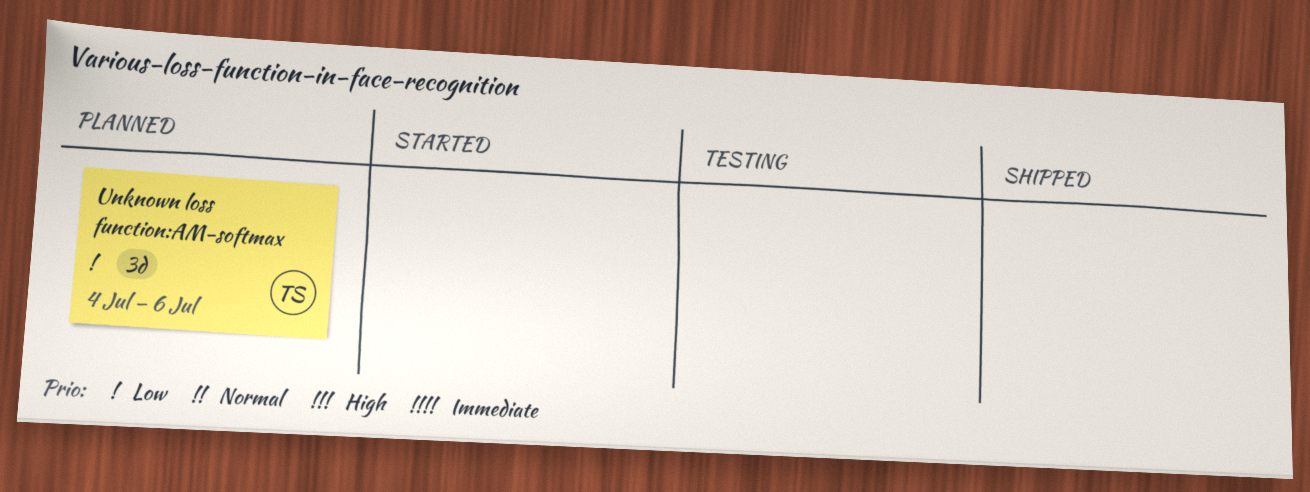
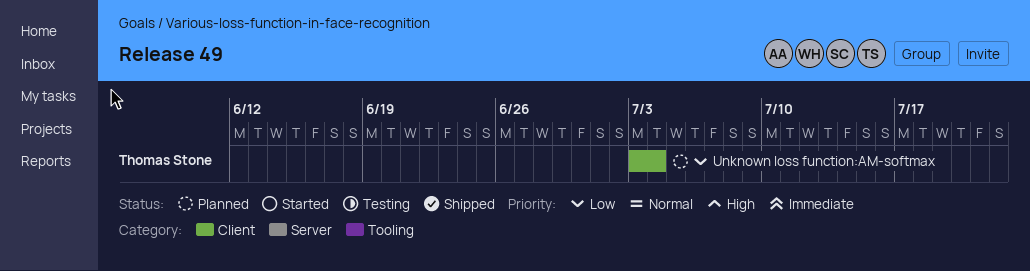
Unknown loss function:AM-softmax, start: Jul 4 -> Jul 3
Unknown loss function:AM-softmax, due: Jul 6 -> Jul 4

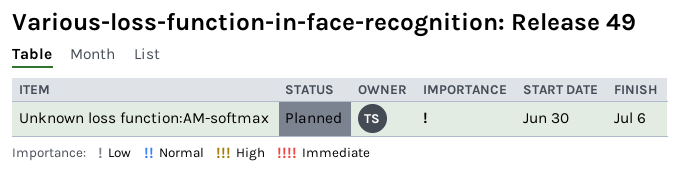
Unknown loss function:AM-softmax, start: Jul 3 -> Jun 30
Unknown loss function:AM-softmax, due: Jul 4 -> Jul 6

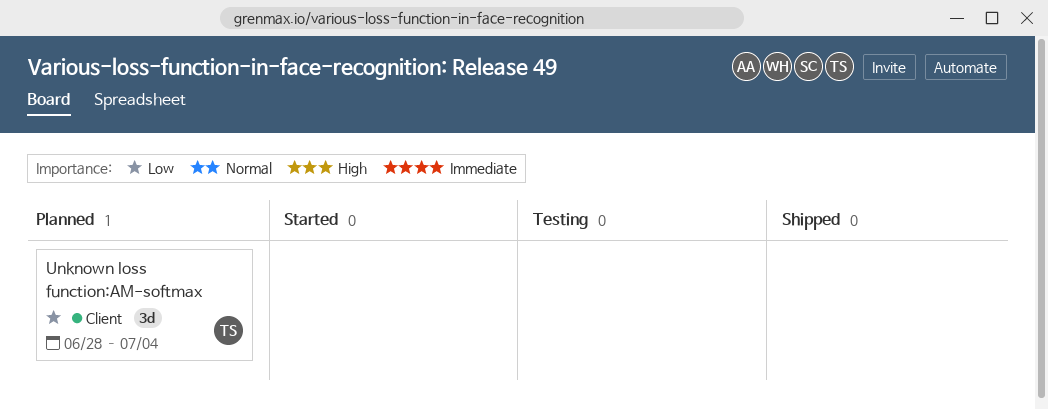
Unknown loss function:AM-softmax, start: Jun 30 -> Jun 28
Unknown loss function:AM-softmax, due: Jul 6 -> Jul 4

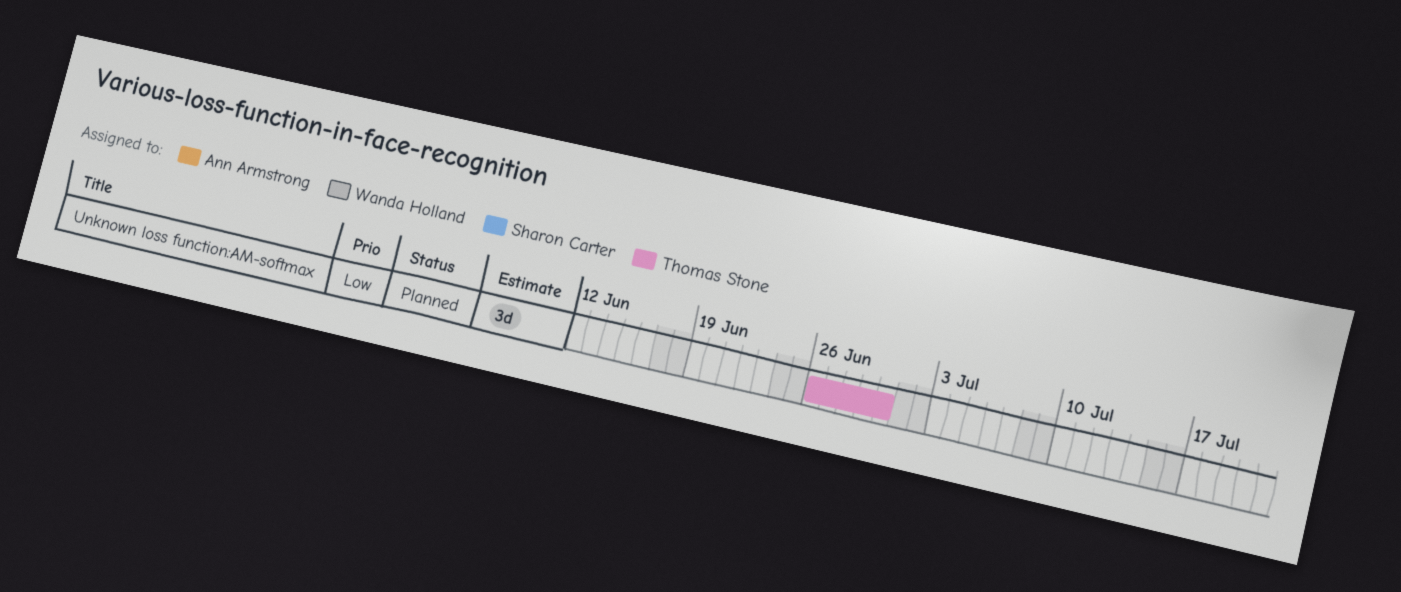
Unknown loss function:AM-softmax, start: Jun 28 -> Jun 26
Unknown loss function:AM-softmax, due: Jul 4 -> Jun 30

